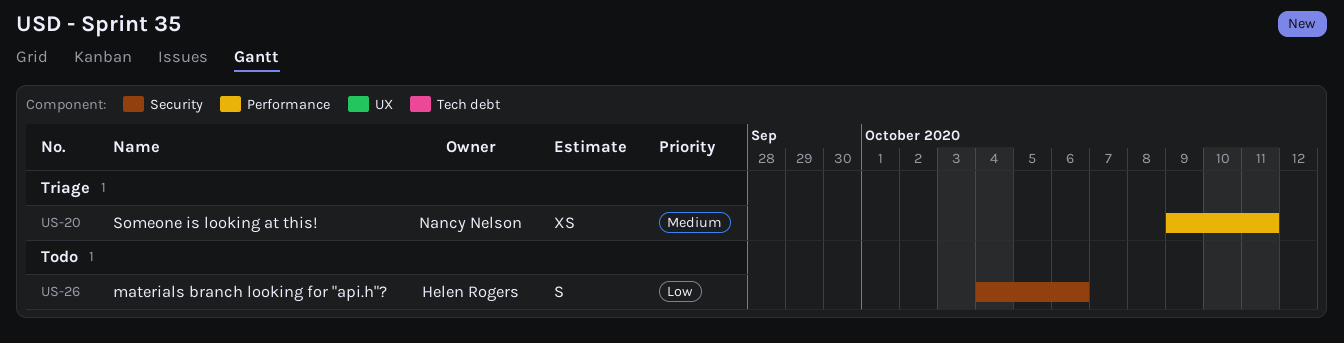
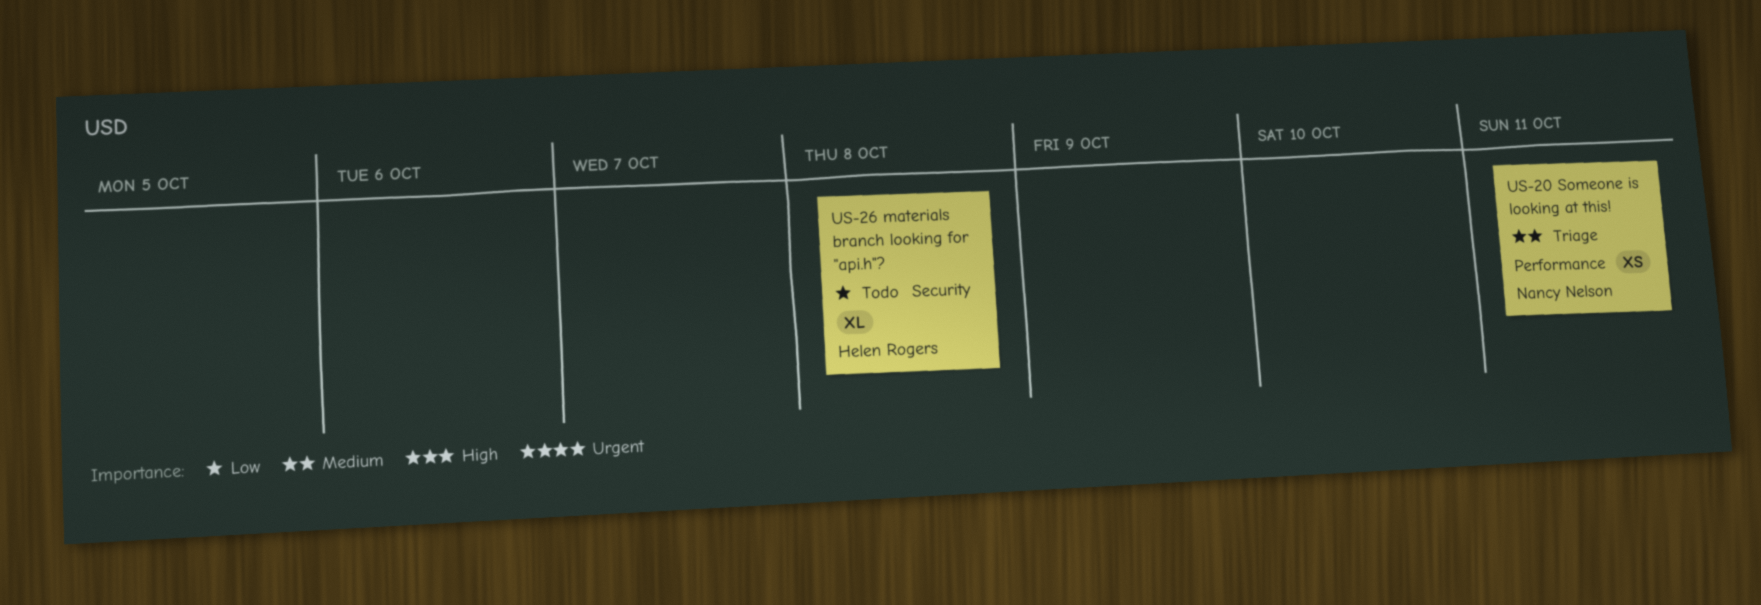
US-26, estimate: S -> XL
US-26, due: Oct 6 -> Oct 8

